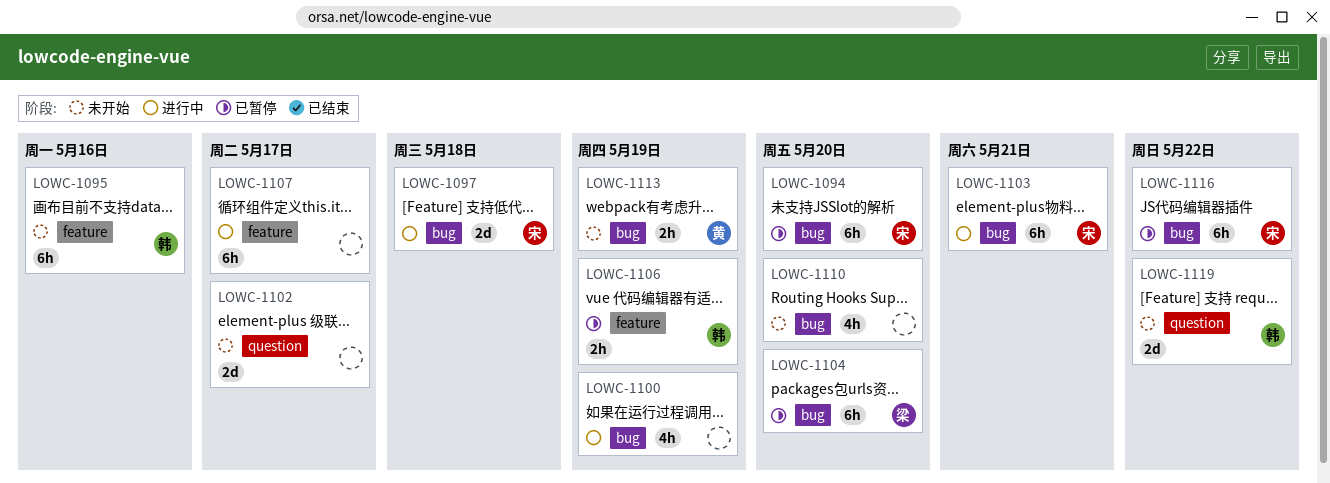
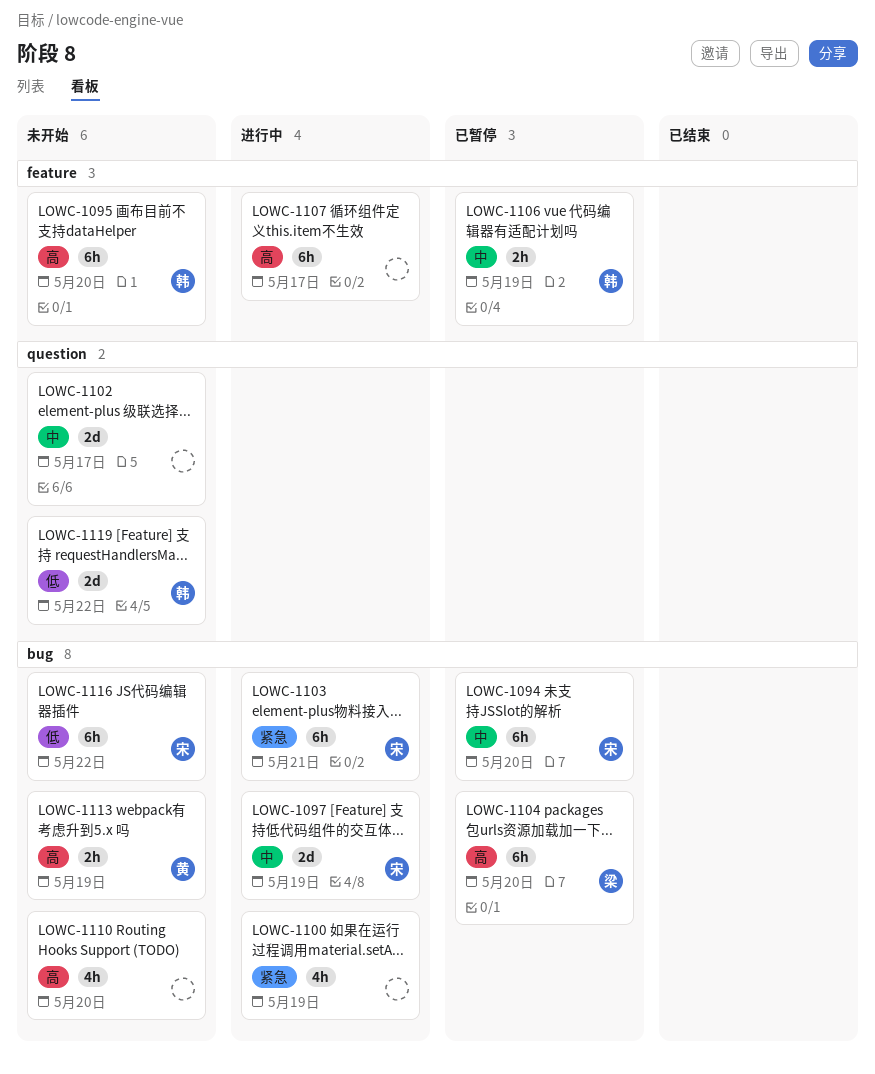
LOWC-1095, due: May 16 -> May 20
LOWC-1097, due: May 18 -> May 19
LOWC-1116, status: 已暂停 -> 未开始

